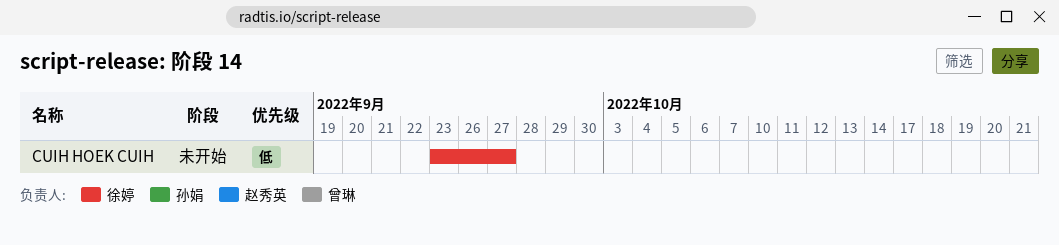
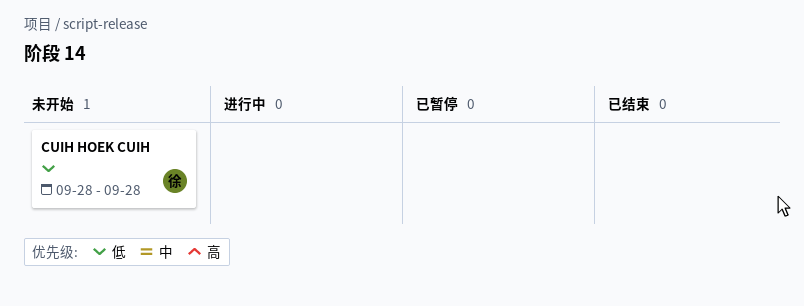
CUIH HOEK CUIH, start: Sep 23 -> Sep 28
CUIH HOEK CUIH, due: Sep 27 -> Sep 28

